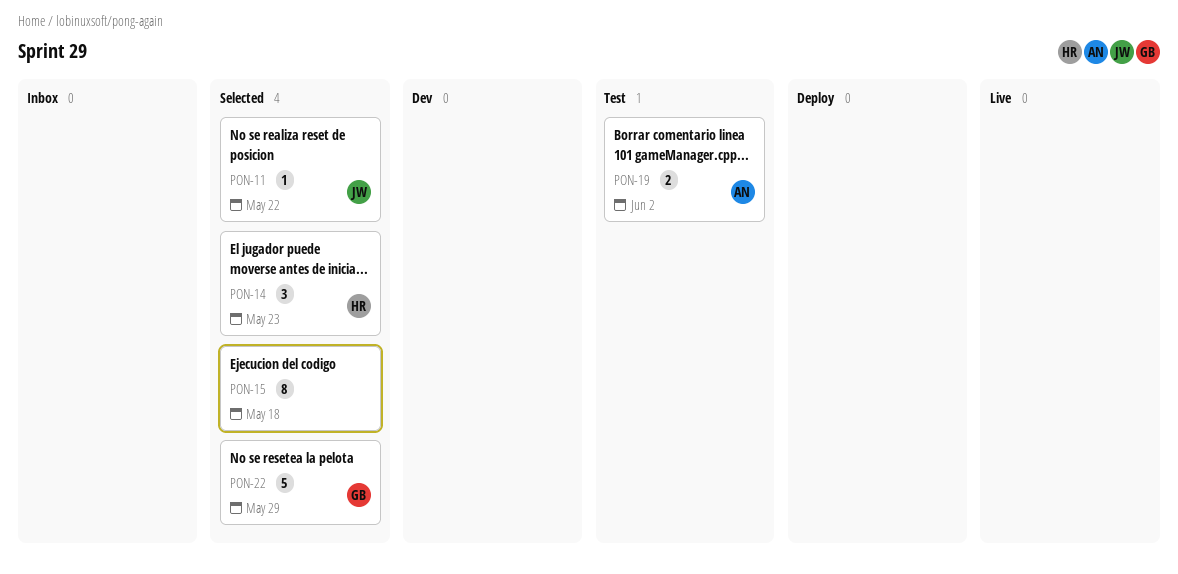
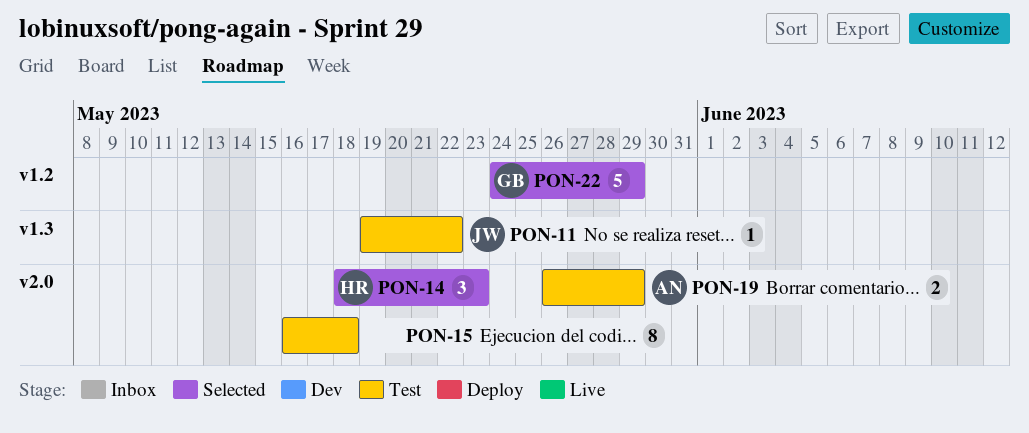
PON-11, status: Selected -> Test
PON-15, status: Selected -> Test
PON-19, due: Jun 2 -> May 29

